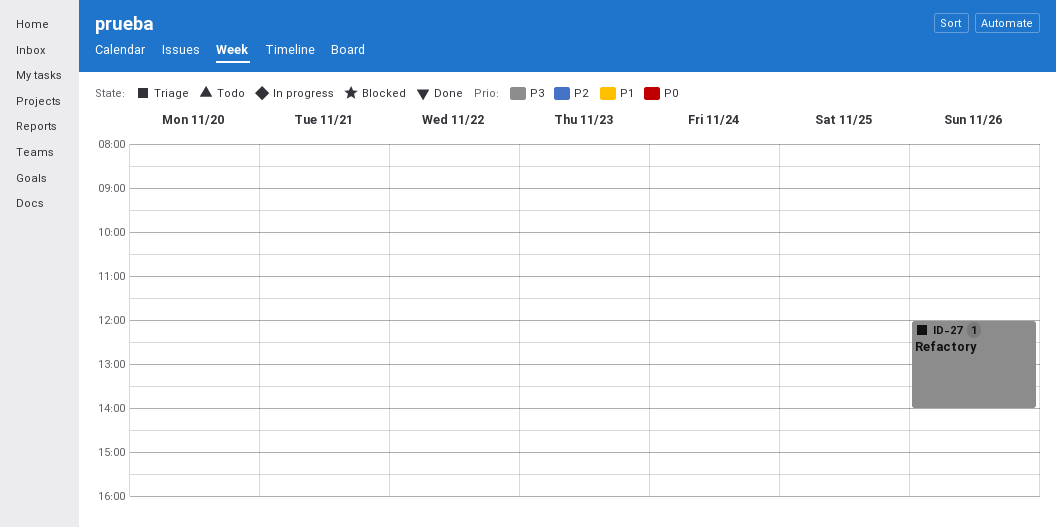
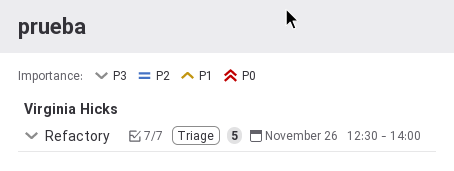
Refactory, estimate: 1 -> 5
Refactory, begins: 12:00 -> 12:30

